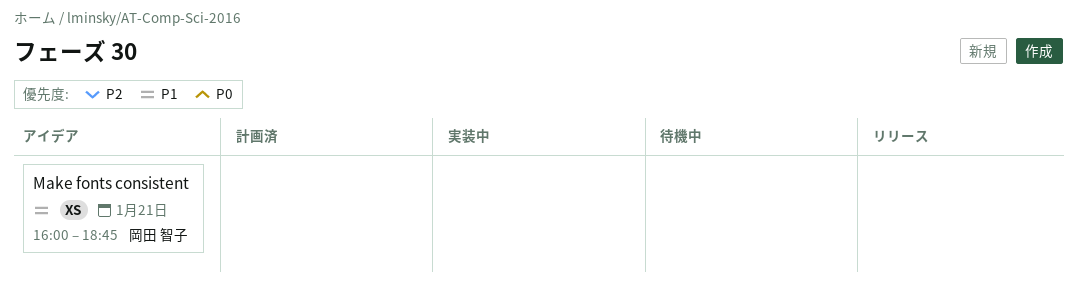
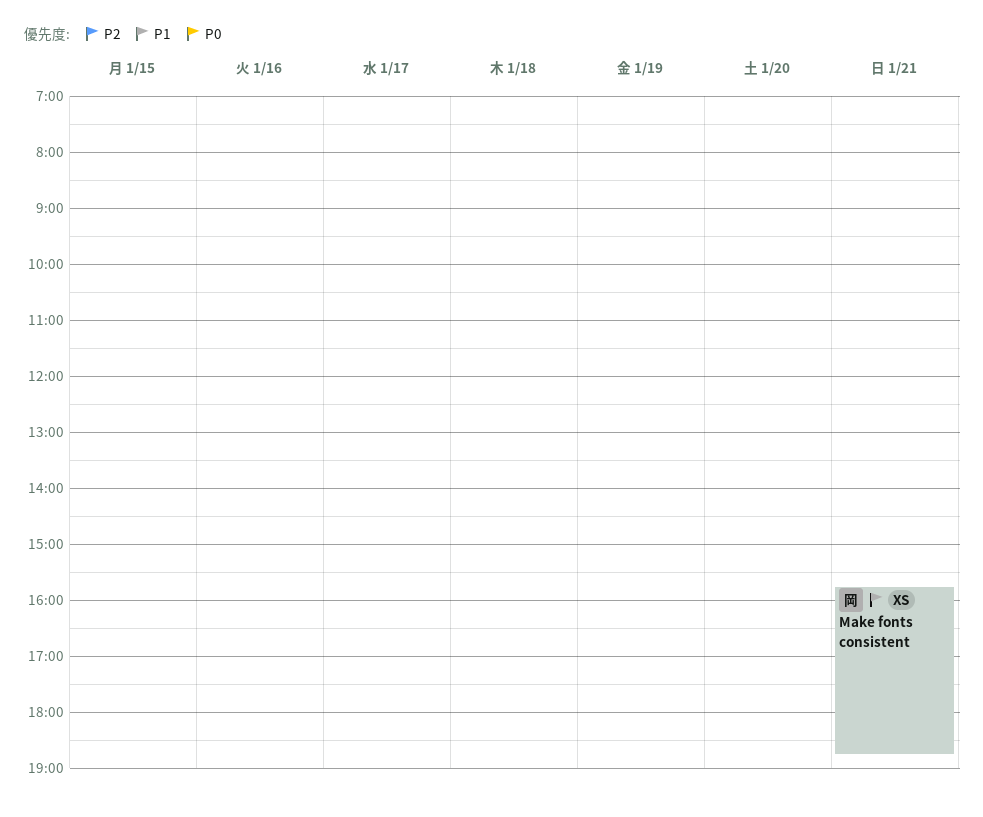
Make fonts consistent, begins: 16:00 -> 15:45

